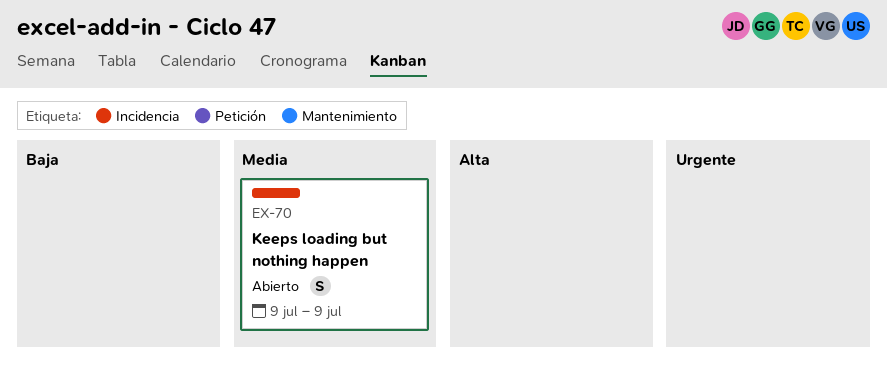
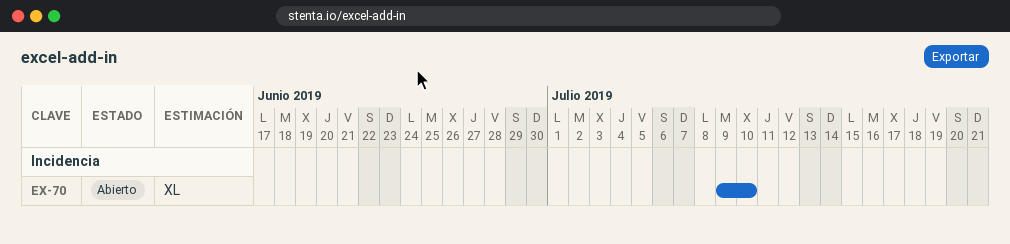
EX-70, estimate: S -> XL
EX-70, due: Jul 9 -> Jul 10

